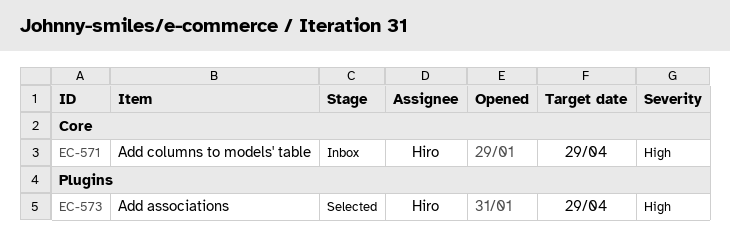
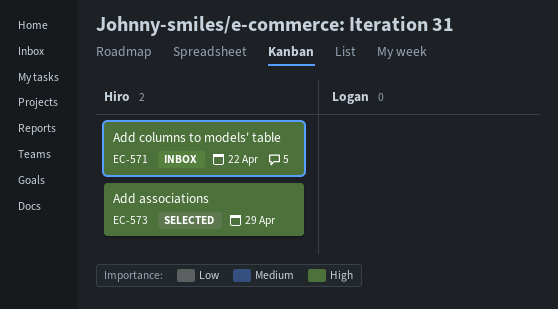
EC-571, due: Apr 29 -> Apr 22

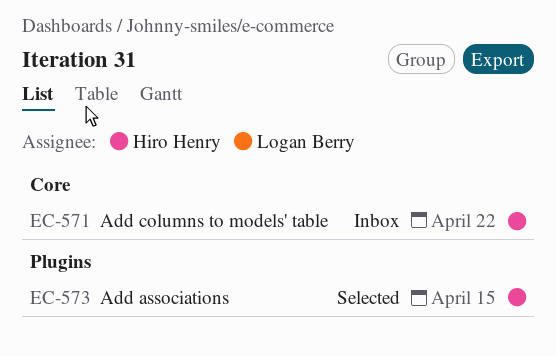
EC-573, due: Apr 29 -> Apr 15

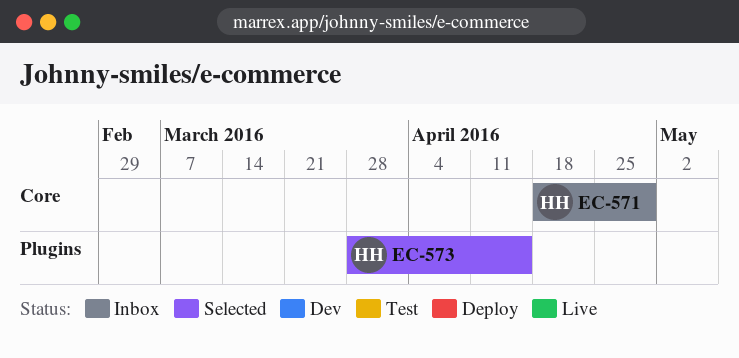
EC-571, due: Apr 22 -> Apr 29

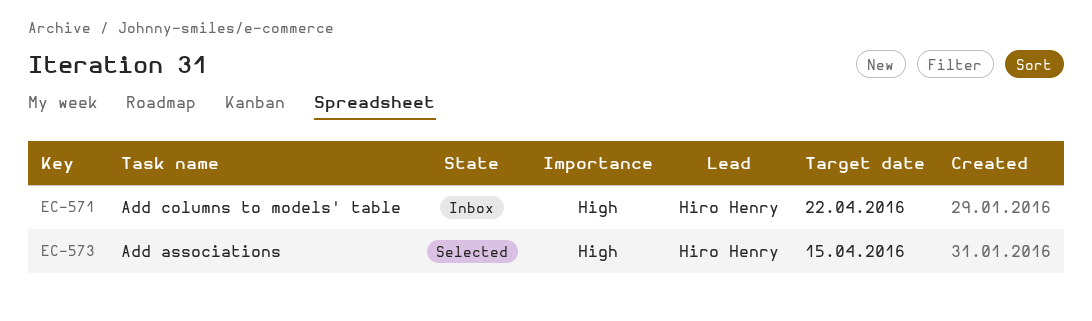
EC-571, due: Apr 29 -> Apr 22

